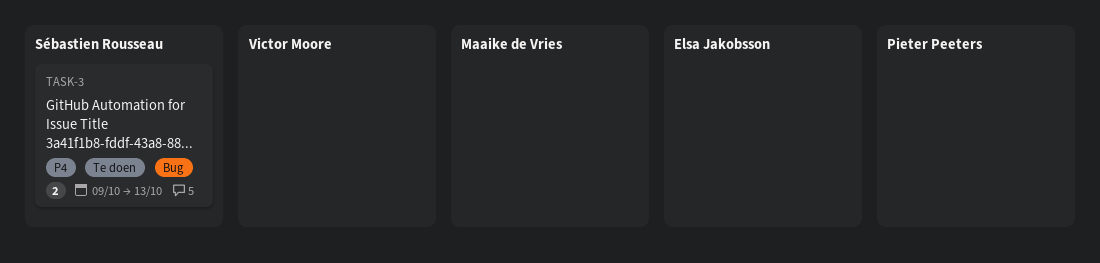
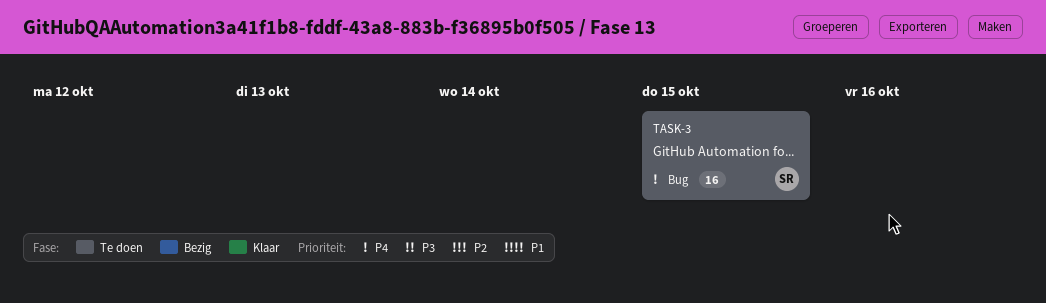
TASK-3, estimate: 2 -> 16
TASK-3, due: Oct 13 -> Oct 15

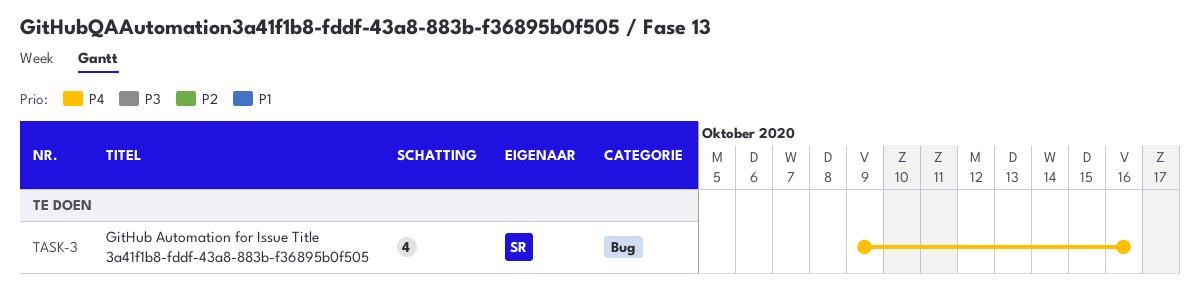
TASK-3, estimate: 16 -> 4
TASK-3, due: Oct 15 -> Oct 16

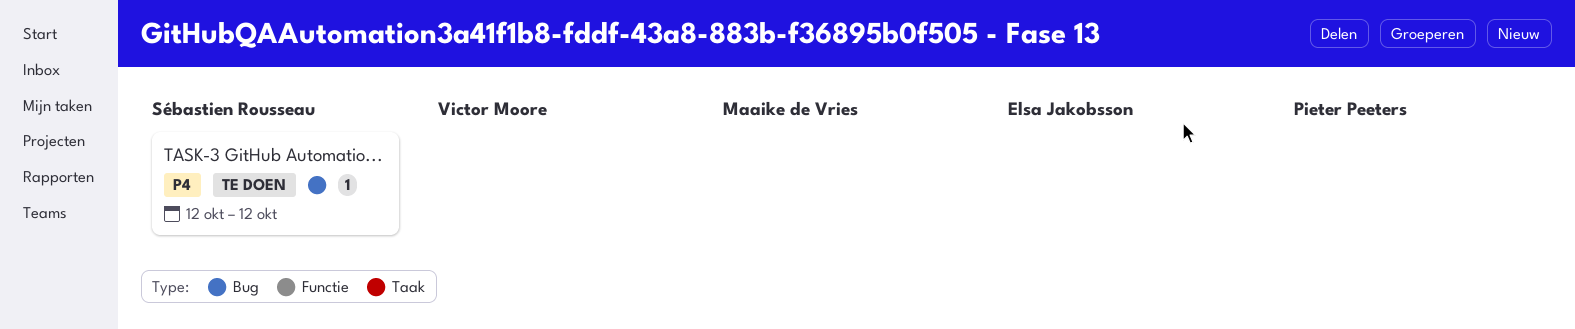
TASK-3, estimate: 4 -> 1
TASK-3, start: Oct 9 -> Oct 12
TASK-3, due: Oct 16 -> Oct 12

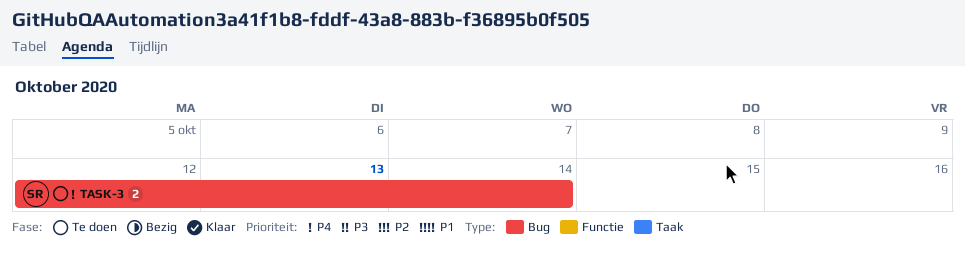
TASK-3, estimate: 1 -> 2
TASK-3, due: Oct 12 -> Oct 14

